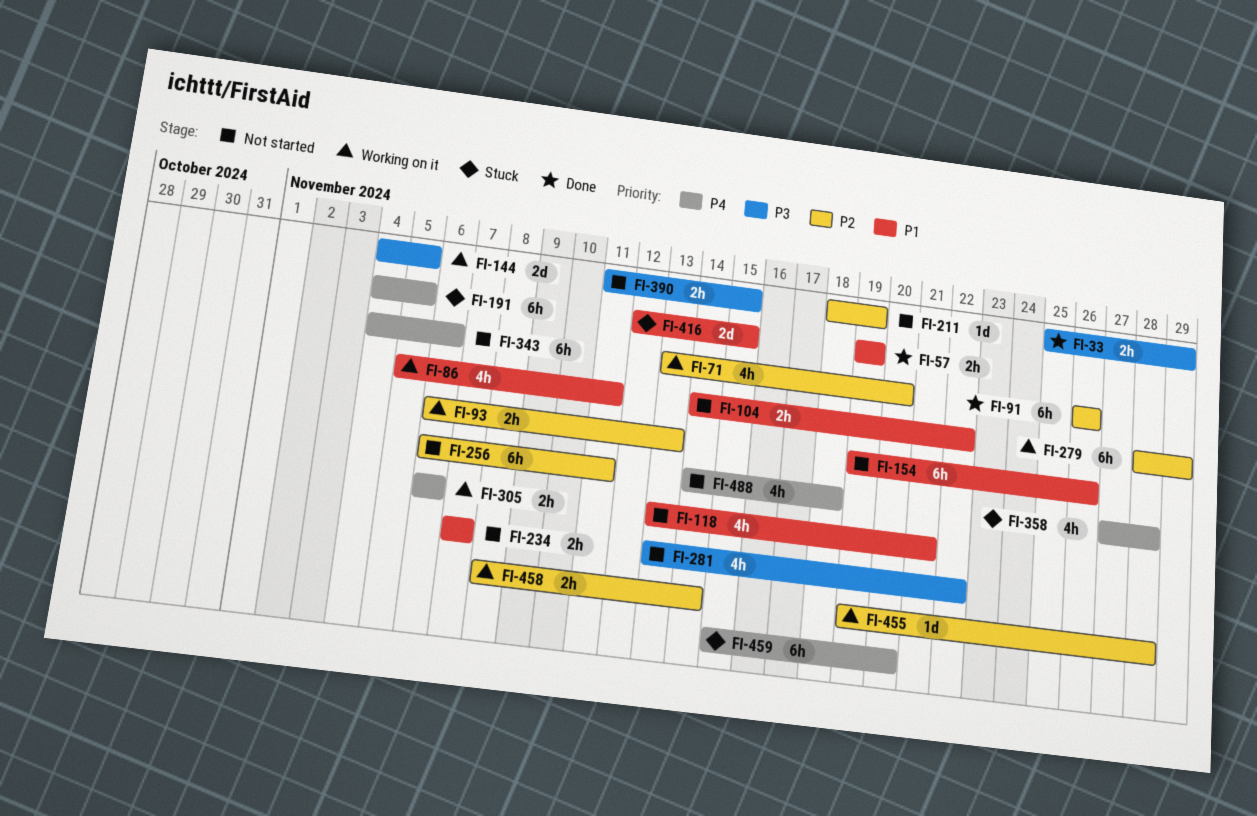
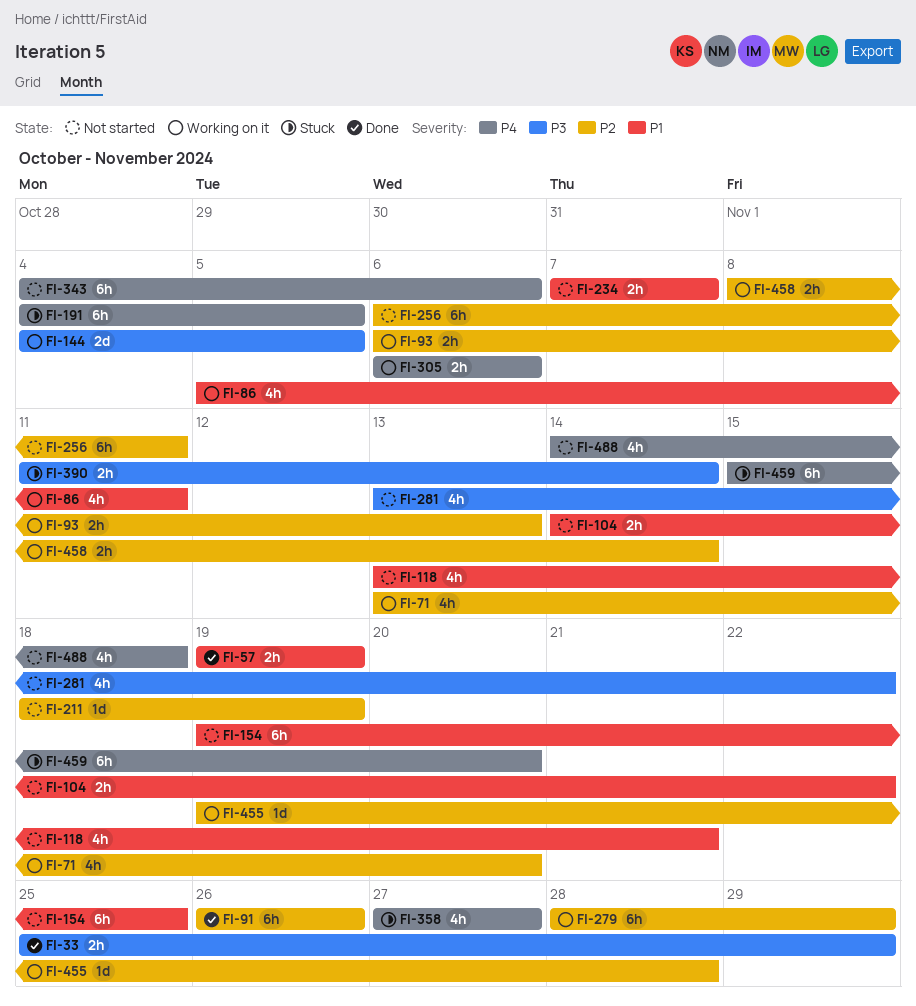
FI-154, due: Nov 26 -> Nov 25
FI-358, due: Nov 28 -> Nov 27
FI-390, status: Not started -> Stuck
FI-390, due: Nov 15 -> Nov 14
FI-416: present -> none

